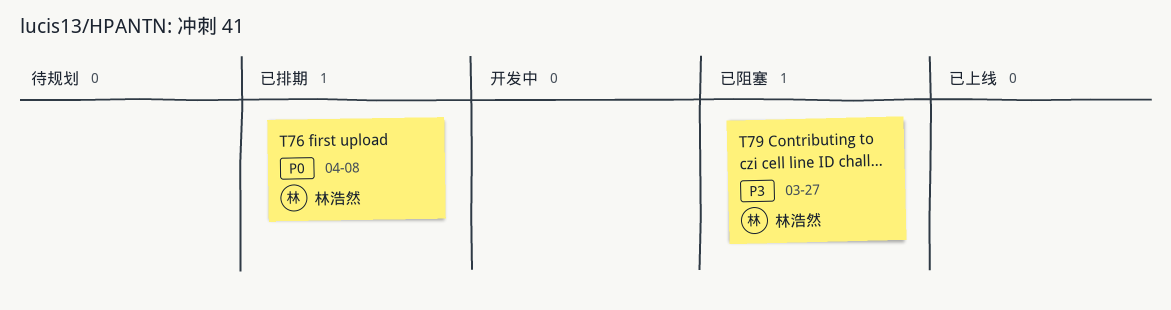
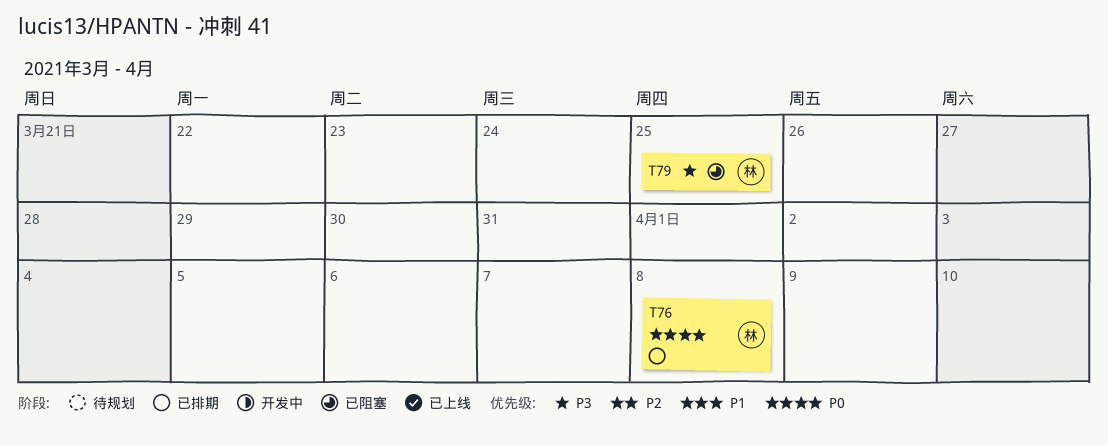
T79, due: Mar 27 -> Mar 25

